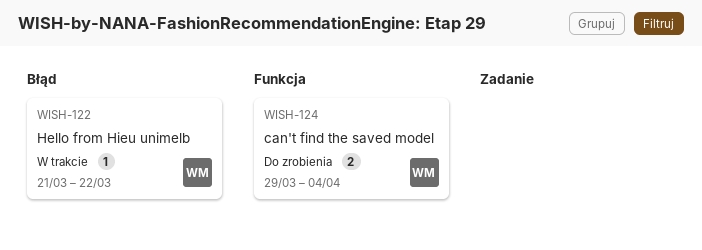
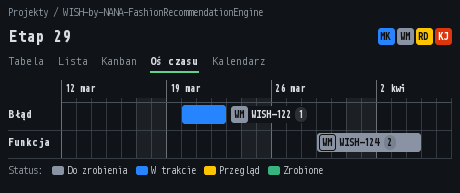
WISH-122, start: Mar 21 -> Mar 20

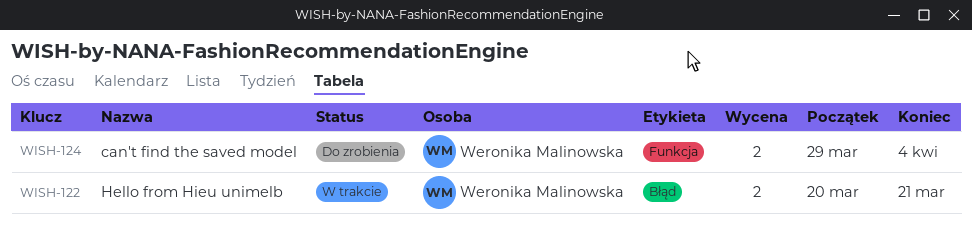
WISH-122, estimate: 1 -> 2
WISH-122, due: Mar 22 -> Mar 21

